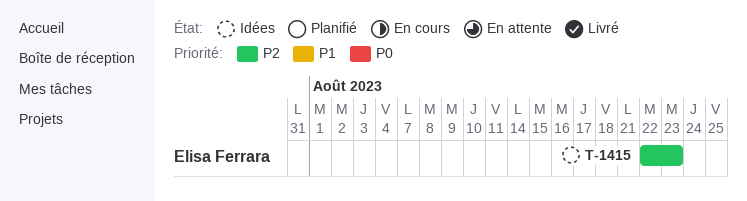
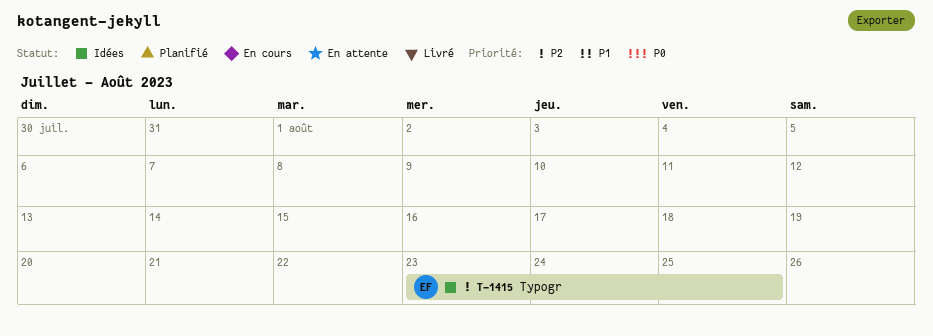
T-1415, start: Aug 22 -> Aug 23
T-1415, due: Aug 23 -> Aug 25

